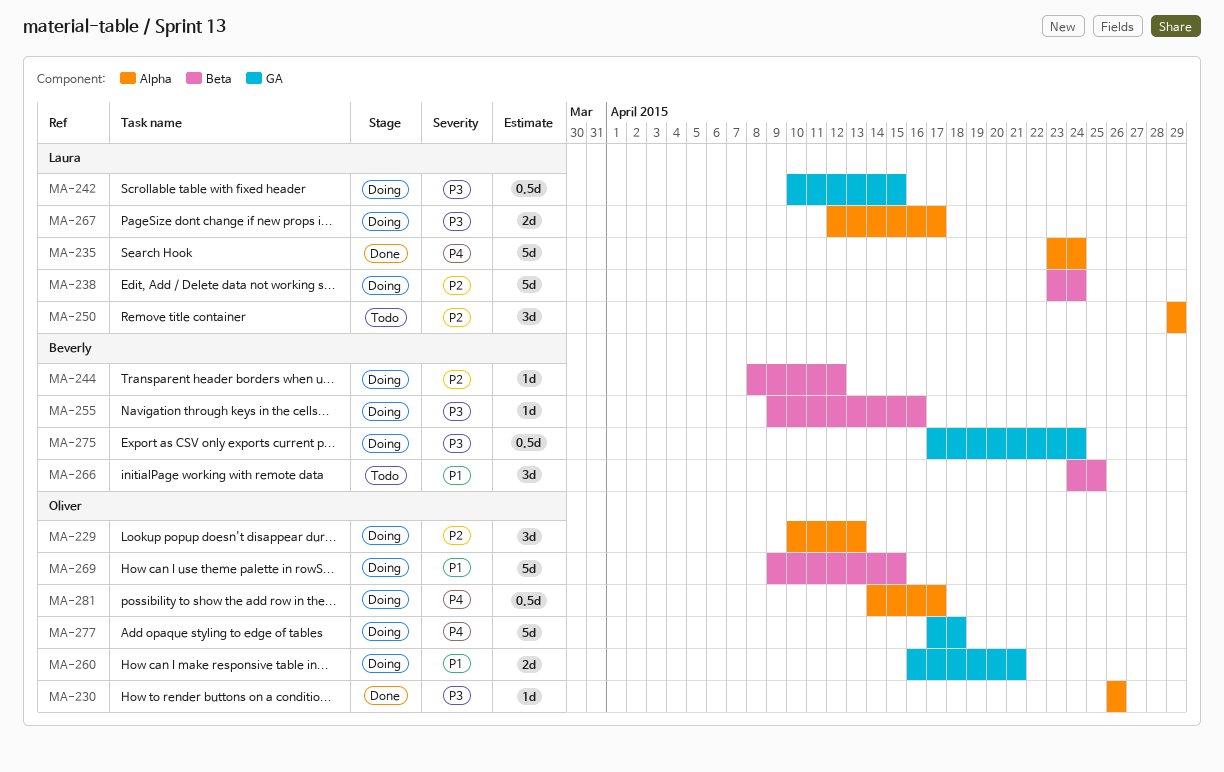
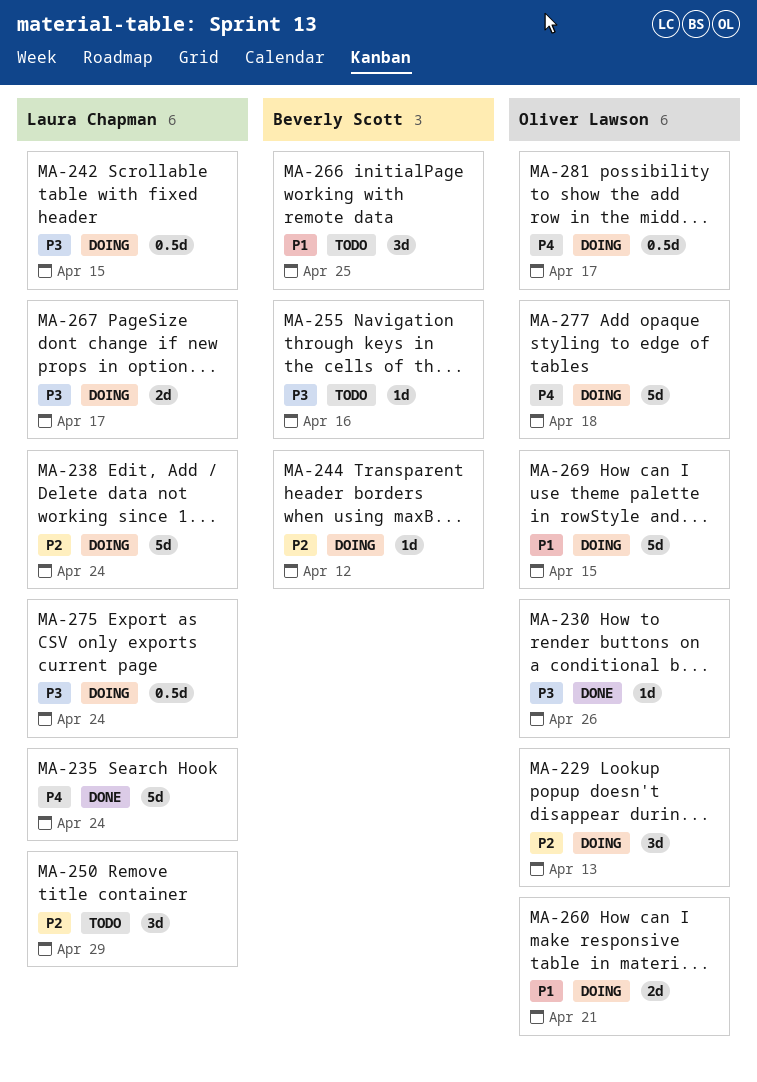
MA-255, status: Doing -> Todo
MA-275, owner: Beverly Scott -> Laura Chapman

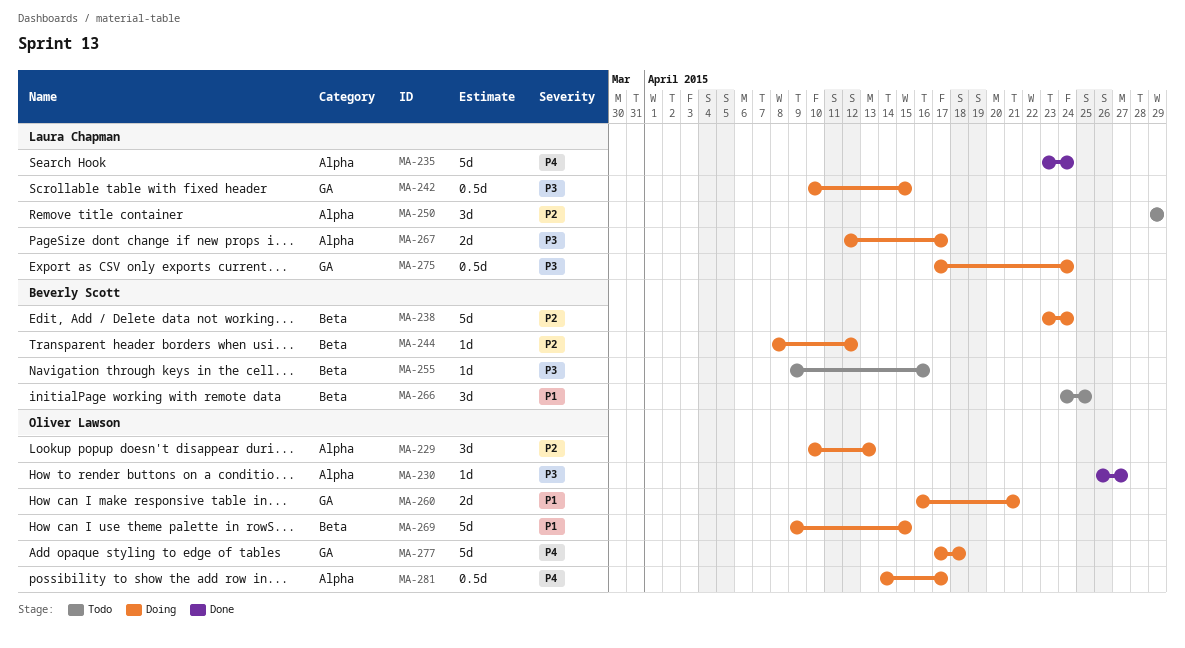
MA-230, due: Apr 26 -> Apr 27
MA-238, owner: Laura Chapman -> Beverly Scott

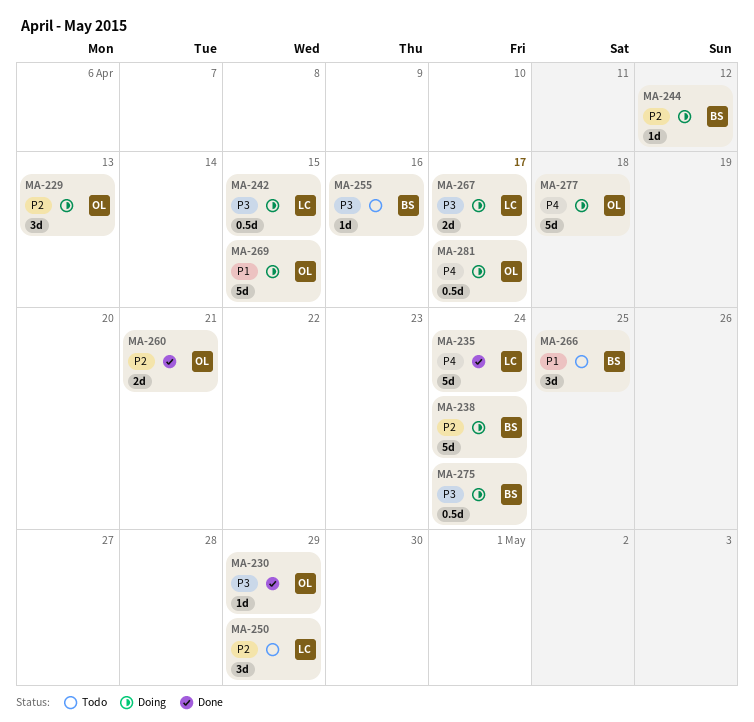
MA-230, due: Apr 27 -> Apr 29
MA-260, status: Doing -> Done
MA-260, priority: P1 -> P2
MA-275, owner: Laura Chapman -> Beverly Scott

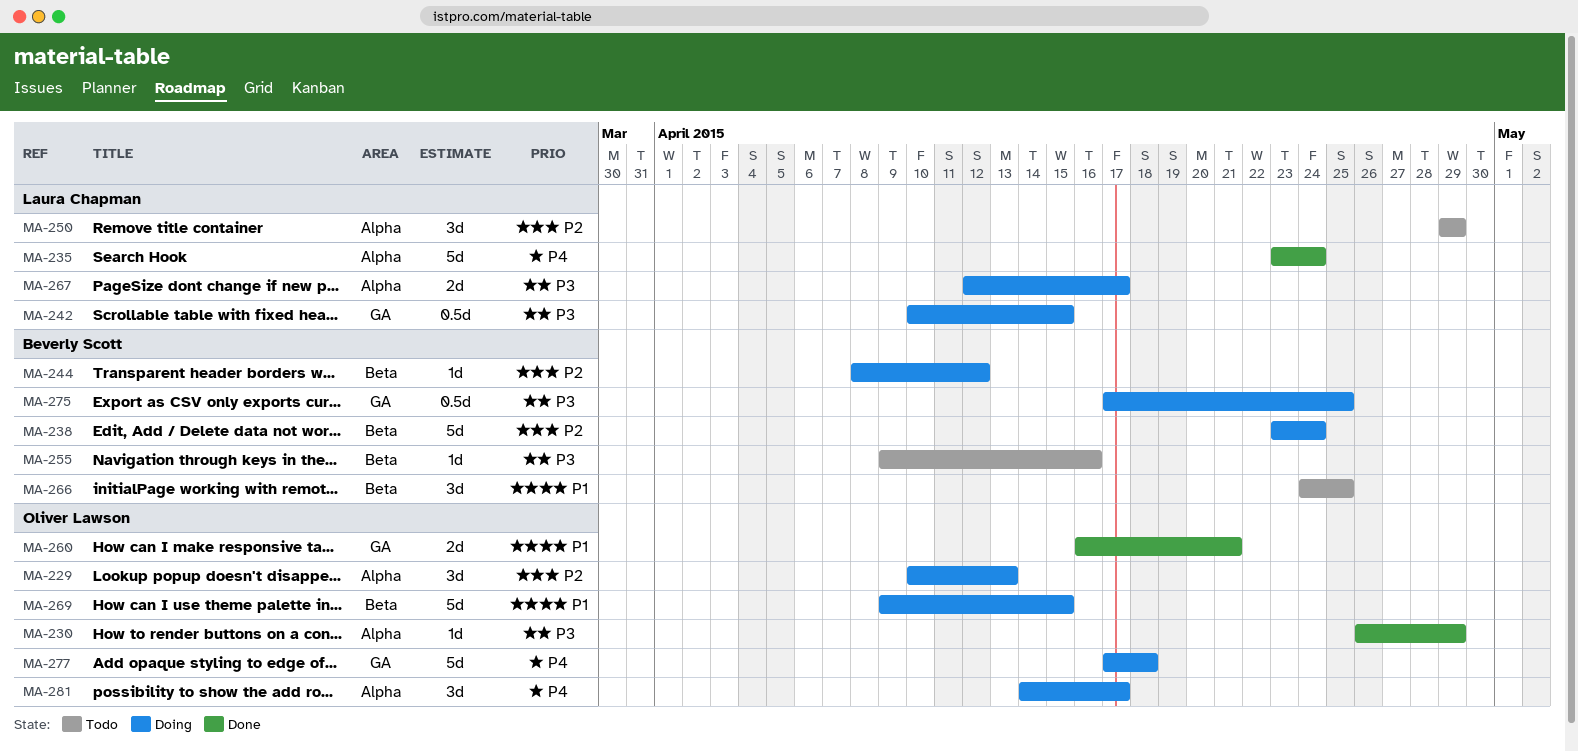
MA-260, priority: P2 -> P1
MA-275, due: Apr 24 -> Apr 25
MA-281, estimate: 0.5d -> 3d

